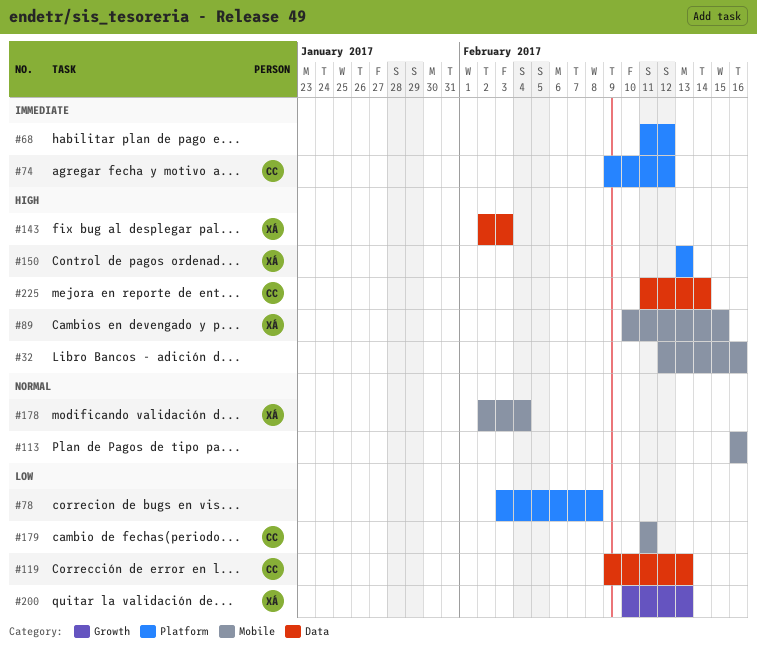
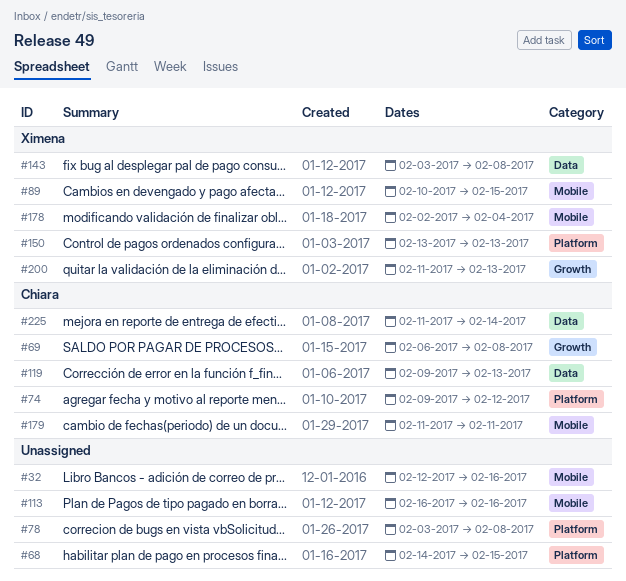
#68, start: Feb 11 -> Feb 14
#68, due: Feb 12 -> Feb 15
#69: none -> present
#143, start: Feb 2 -> Feb 3
#143, due: Feb 3 -> Feb 8
#200, start: Feb 10 -> Feb 11

